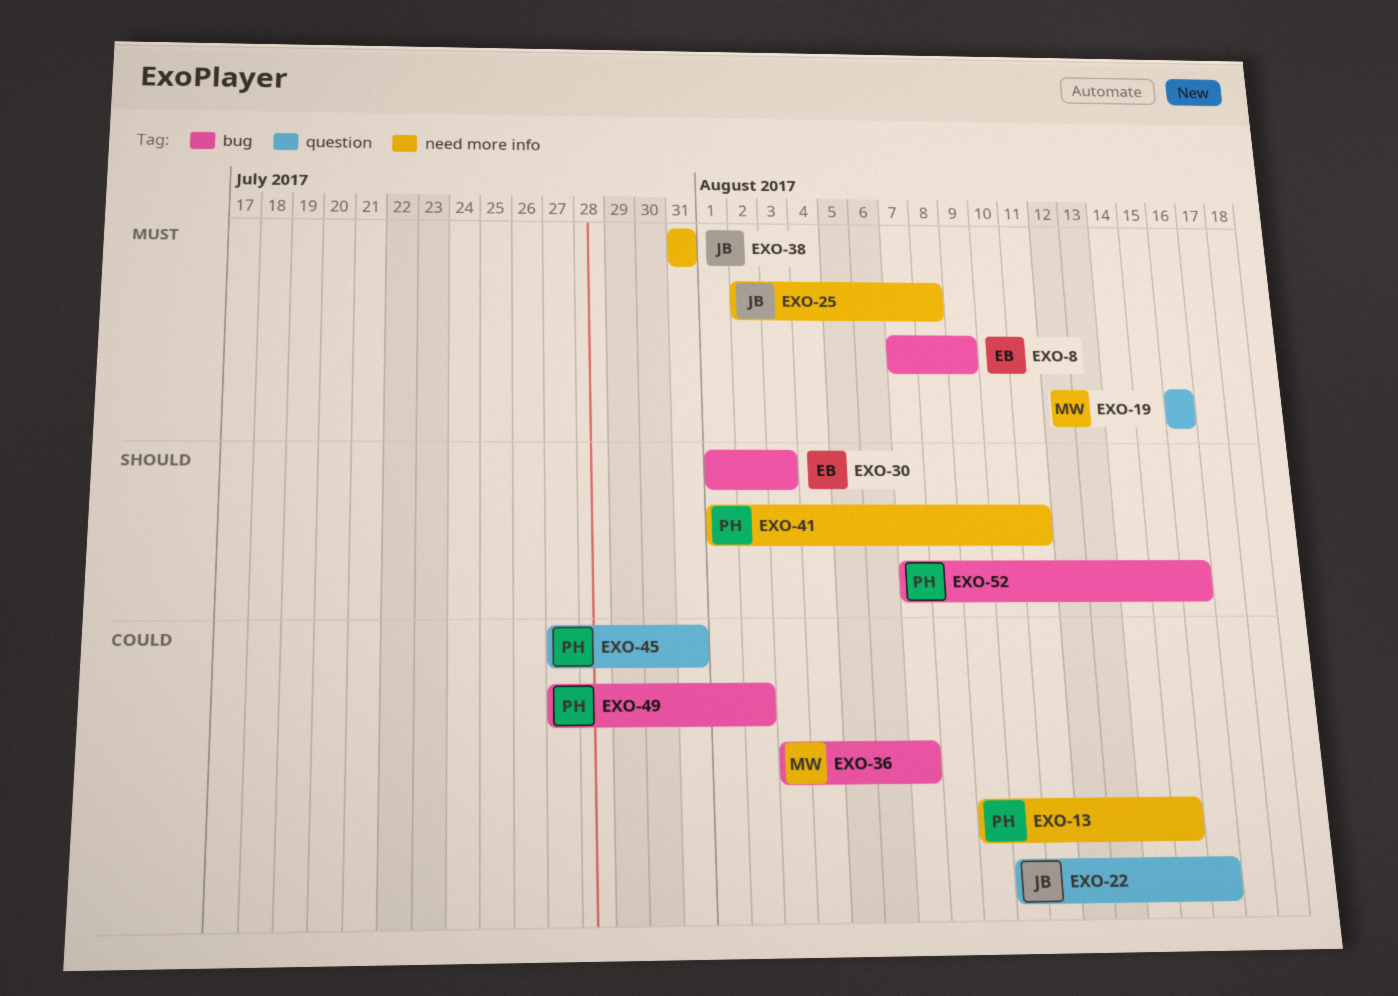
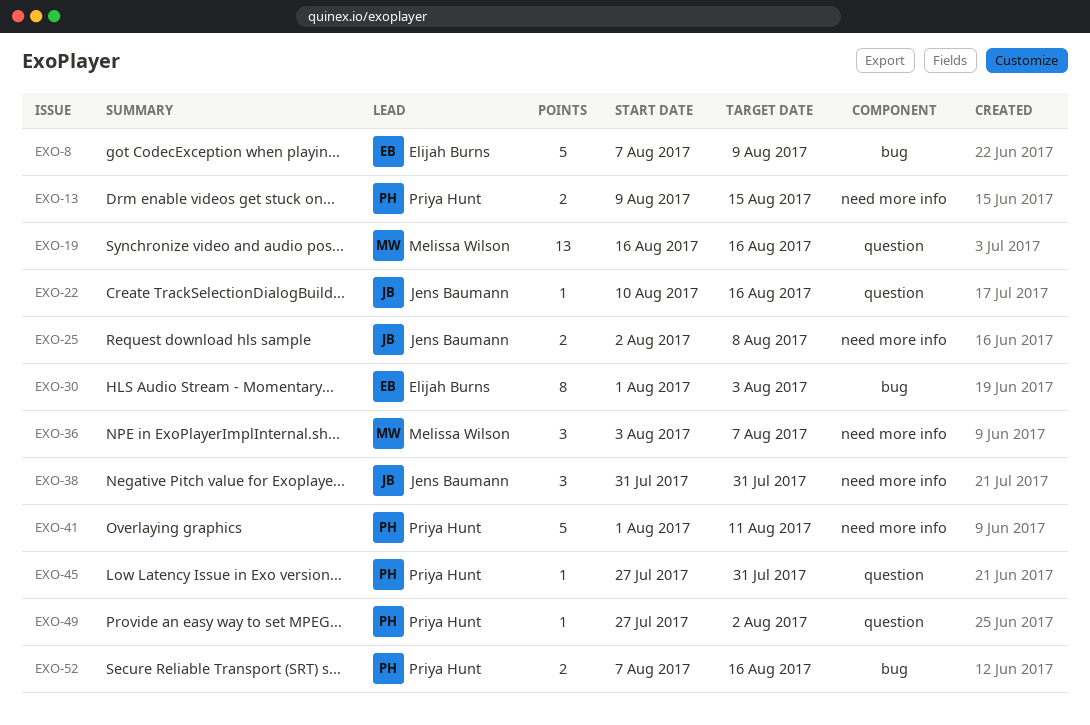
EXO-36, label: bug -> need more info
EXO-49, label: bug -> question

